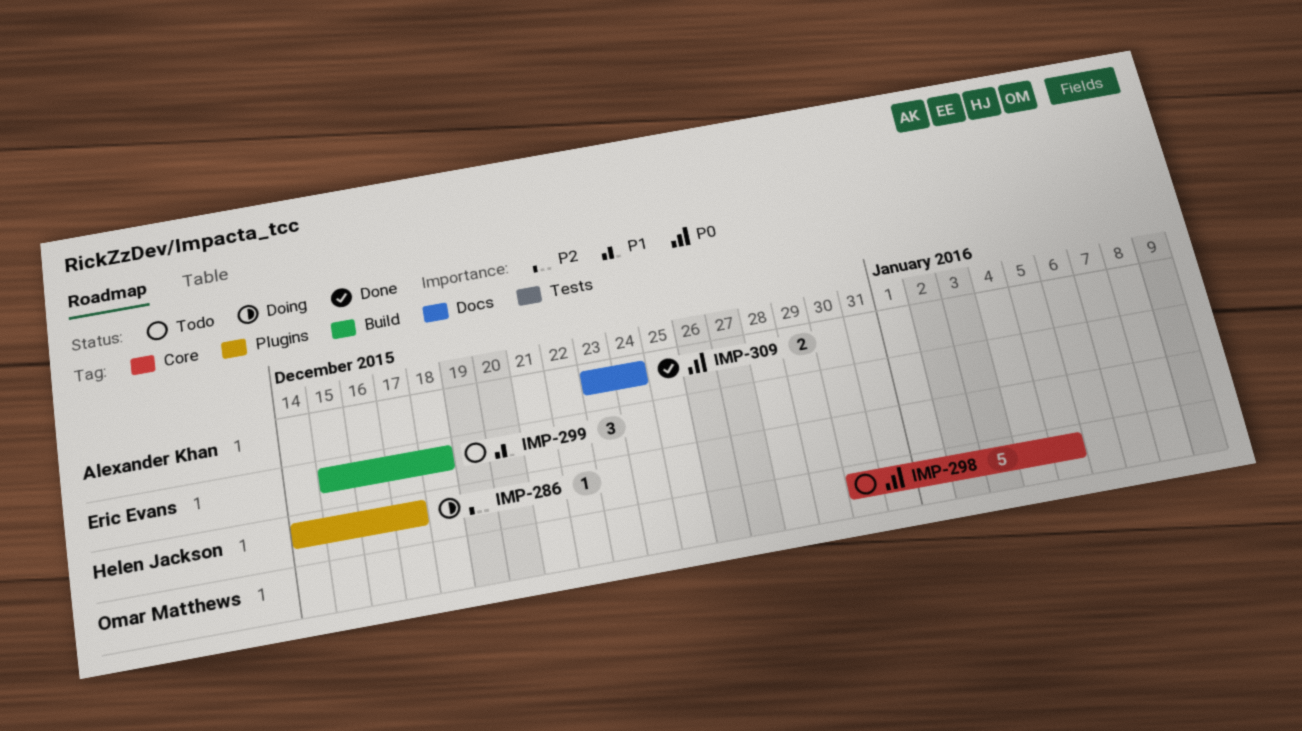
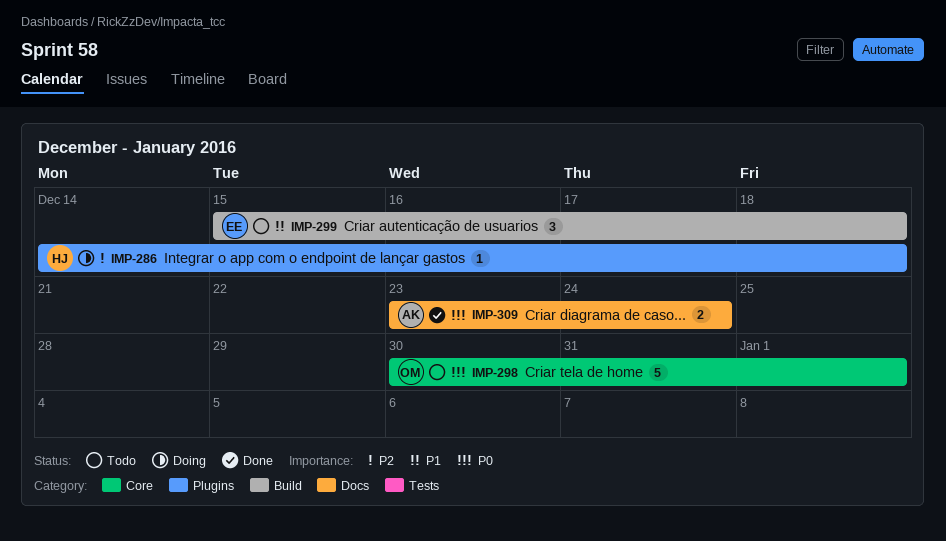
IMP-286, due: Dec 17 -> Dec 18
IMP-298, due: Jan 5 -> Jan 1

